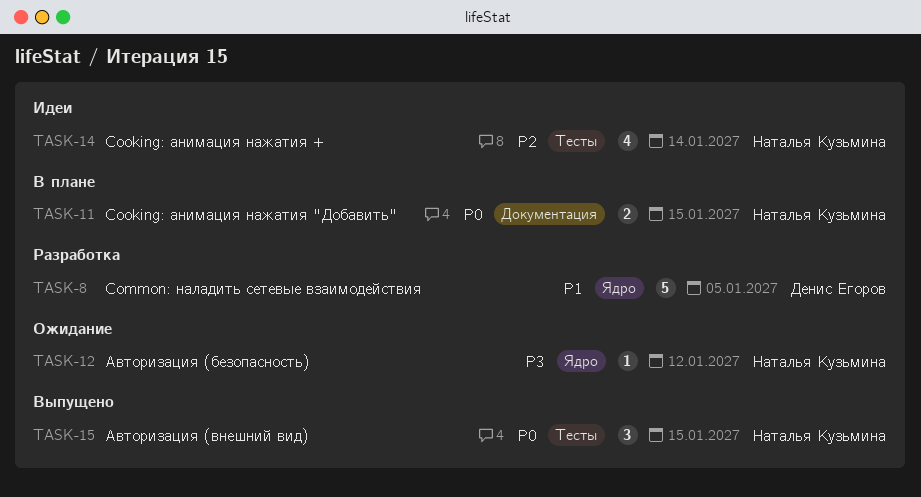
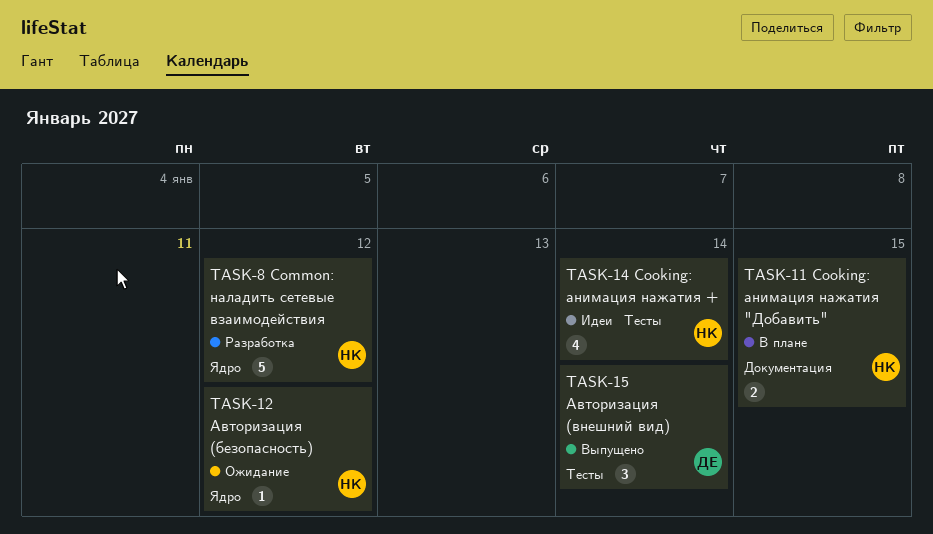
TASK-8, owner: Денис Егоров -> Наталья Кузьмина
TASK-8, due: Jan 5 -> Jan 12
TASK-15, owner: Наталья Кузьмина -> Денис Егоров
TASK-15, due: Jan 15 -> Jan 14

